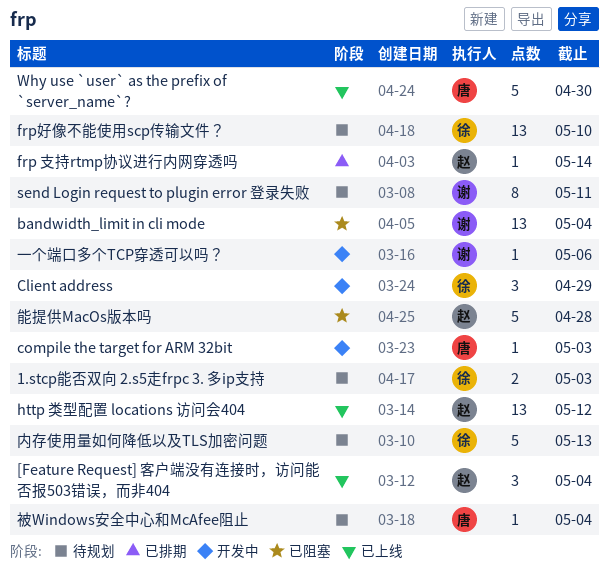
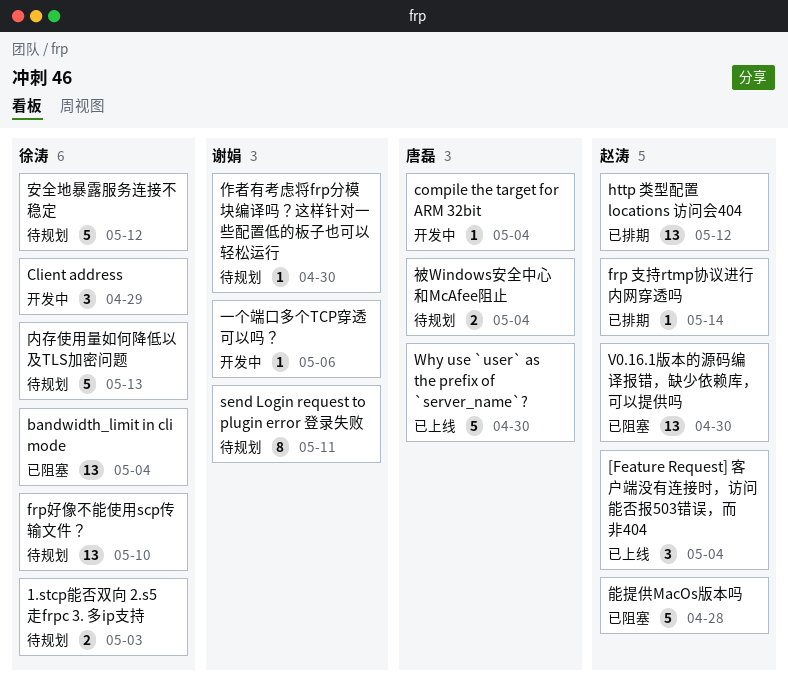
bandwidth_limit in cli mode, owner: 谢娟 -> 徐涛
compile the target for ARM 32bit, due: May 3 -> May 4
http 类型配置 locations 访问会404, status: 已上线 -> 已排期
V0.16.1版本的源码编译报错，缺少依赖库，可以提供吗: none -> present
作者有考虑将frp分模块编译吗？这样针对一些配置低的板子也可以轻松运行: none -> present
安全地暴露服务连接不稳定: none -> present
被Windows安全中心和McAfee阻止, estimate: 1 -> 2

